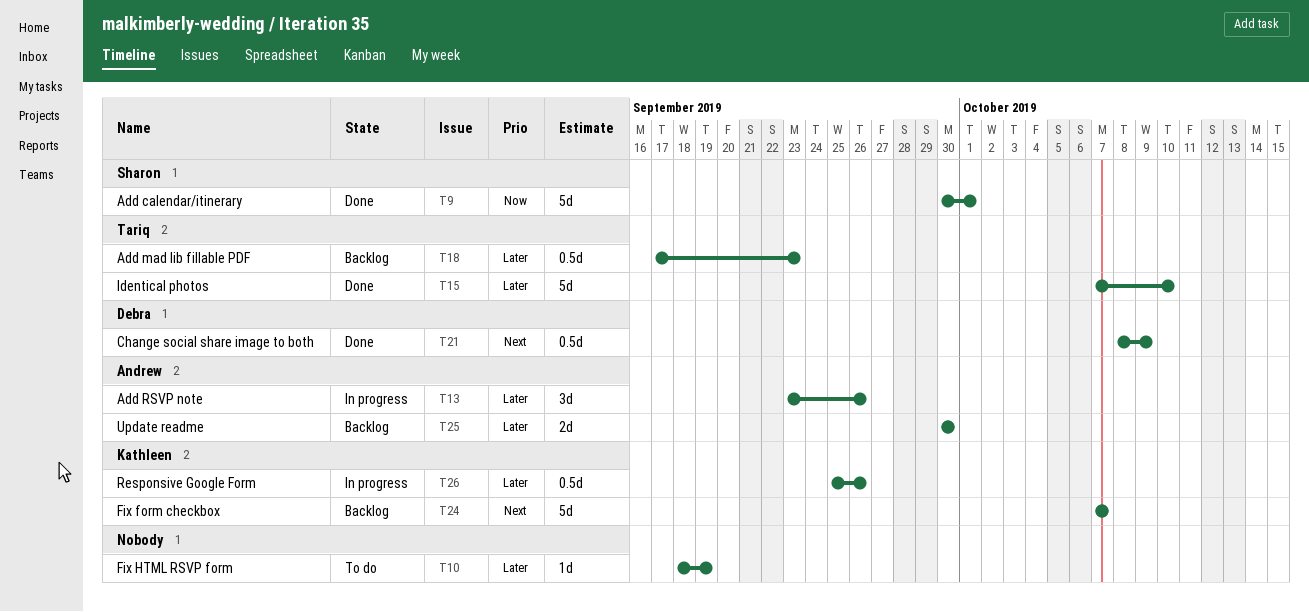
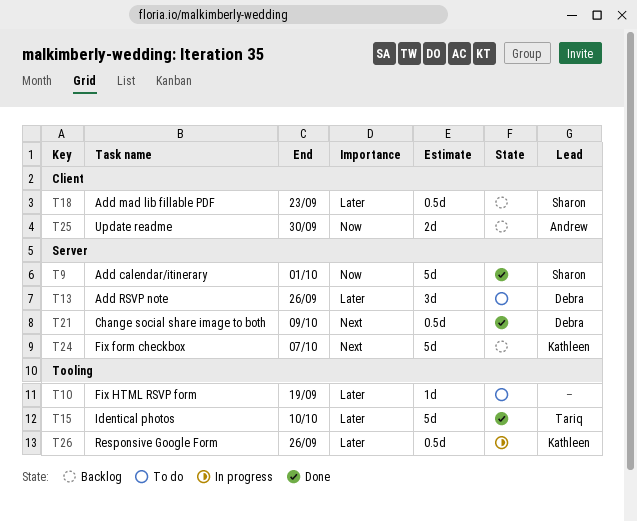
T13, status: In progress -> To do
T13, owner: Andrew -> Debra
T18, owner: Tariq -> Sharon
T25, priority: Later -> Now

